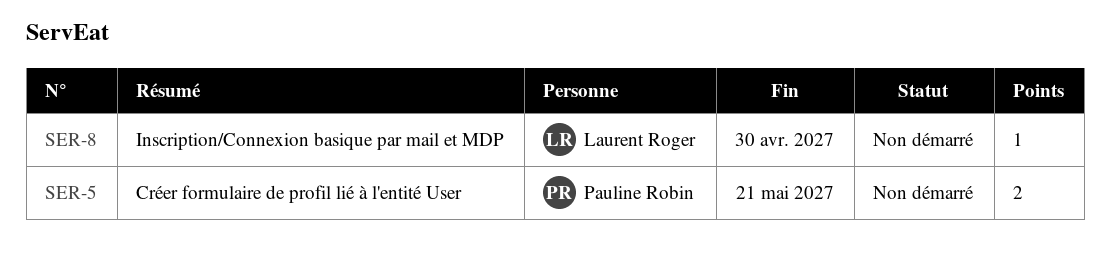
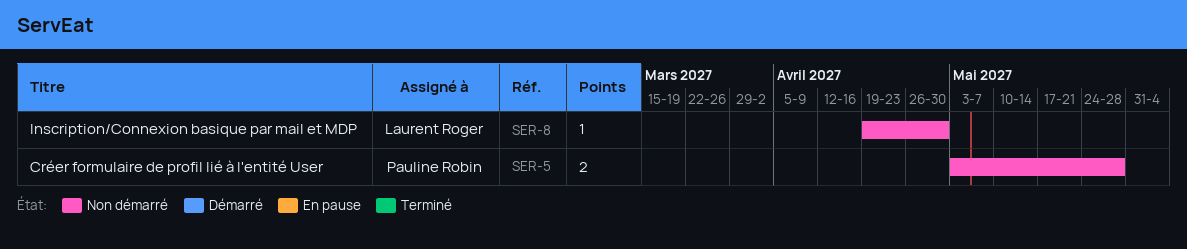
SER-5, due: May 21 -> May 28

